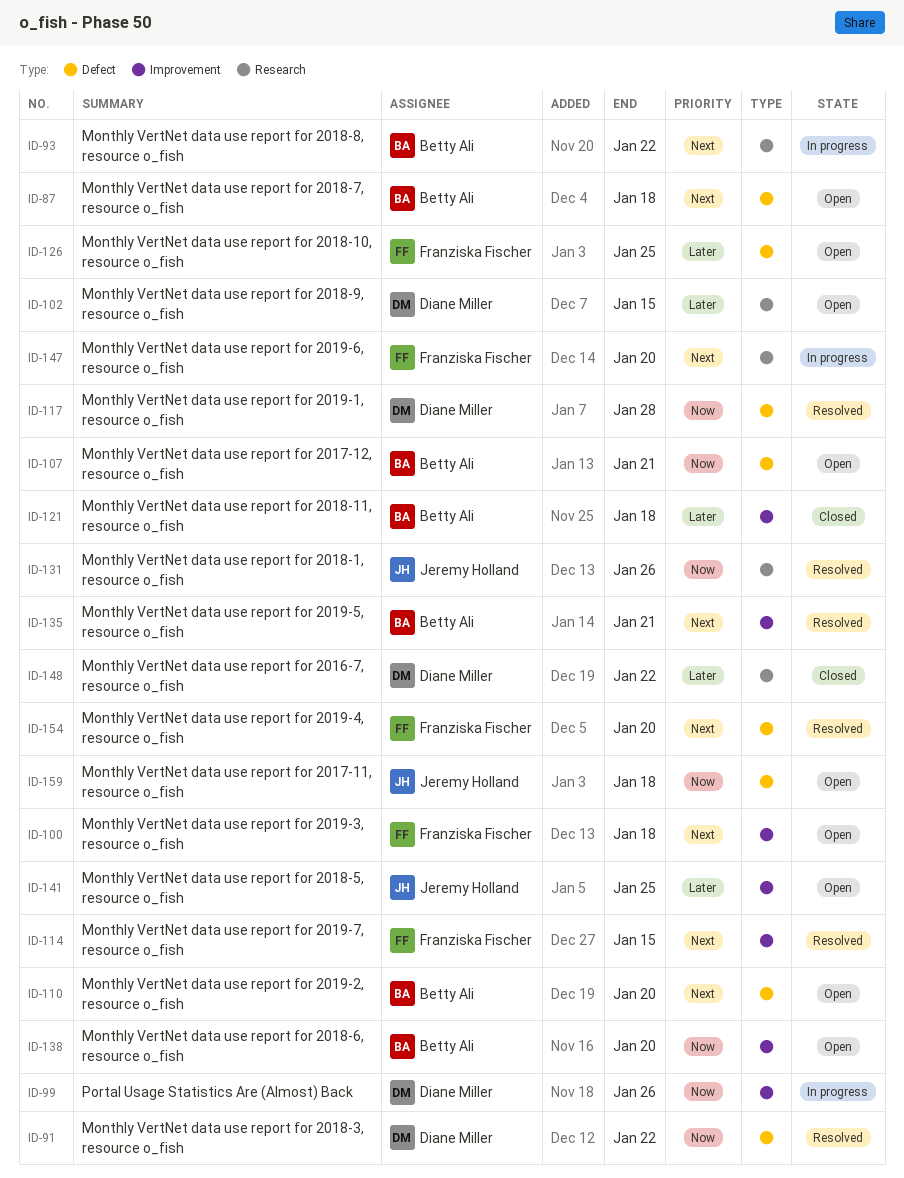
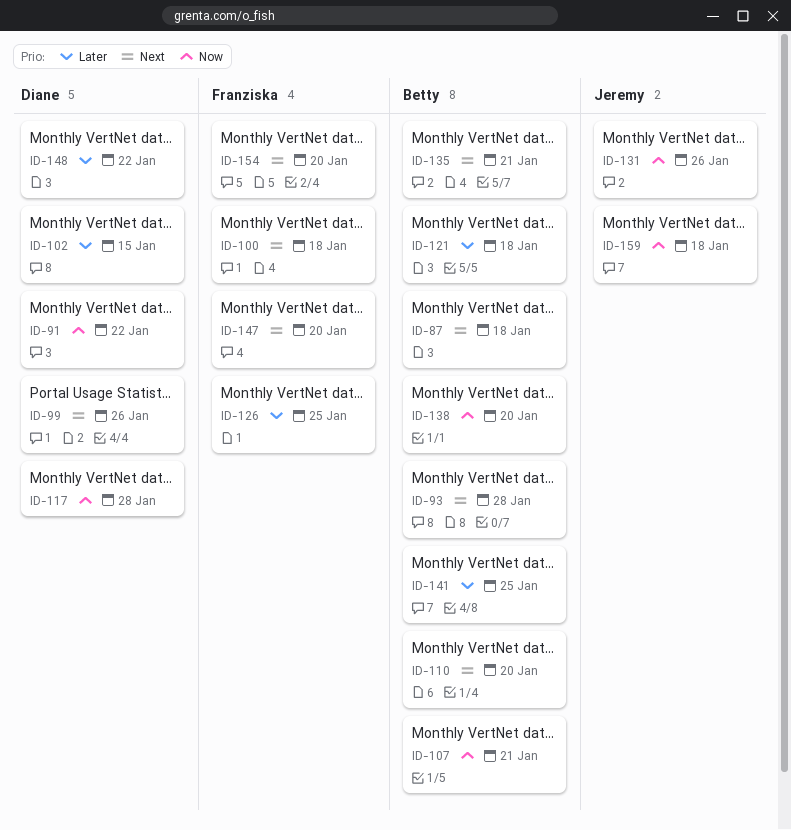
ID-93, due: Jan 22 -> Jan 28
ID-99, priority: Now -> Next
ID-114: present -> none
ID-141, owner: Jeremy Holland -> Betty Ali

